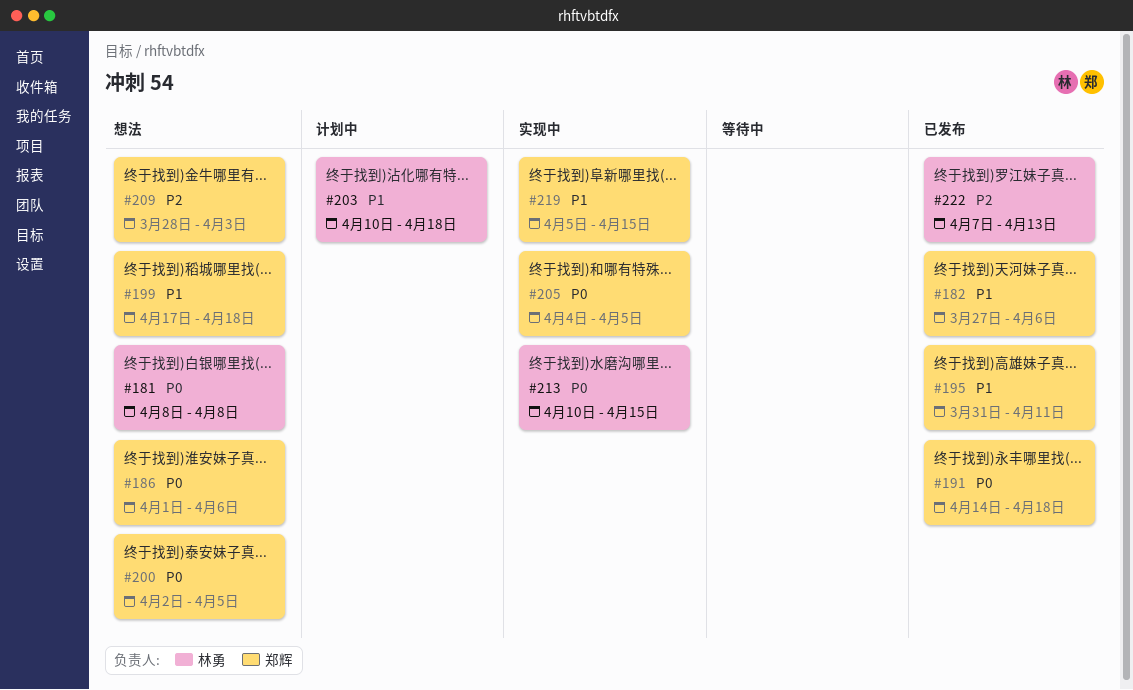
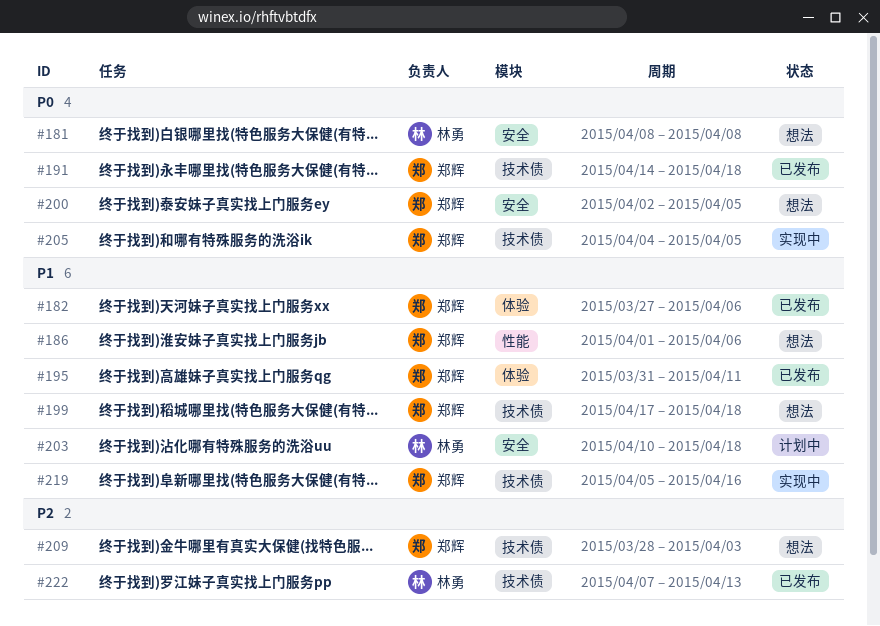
#186, priority: P0 -> P1
#213: present -> none
#219, due: Apr 15 -> Apr 16

